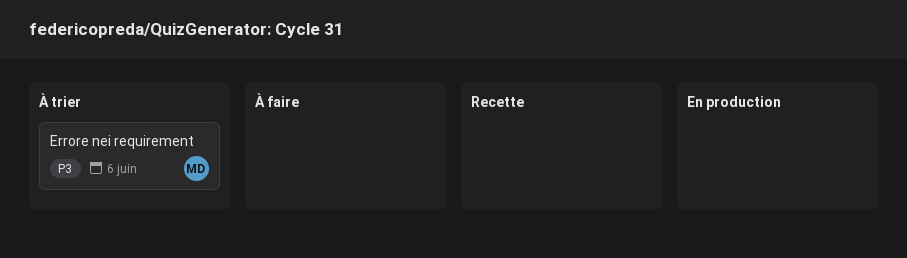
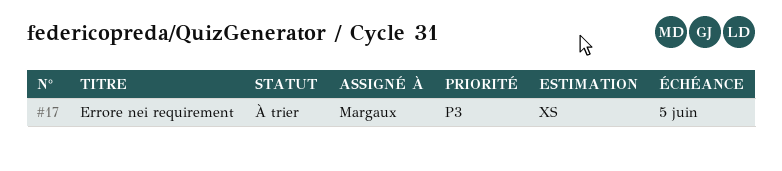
Errore nei requirement, due: Jun 6 -> Jun 5

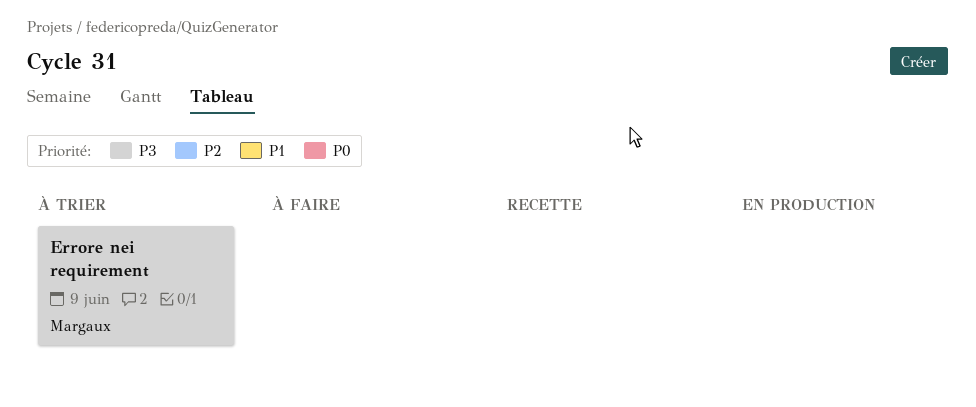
Errore nei requirement, due: Jun 5 -> Jun 9

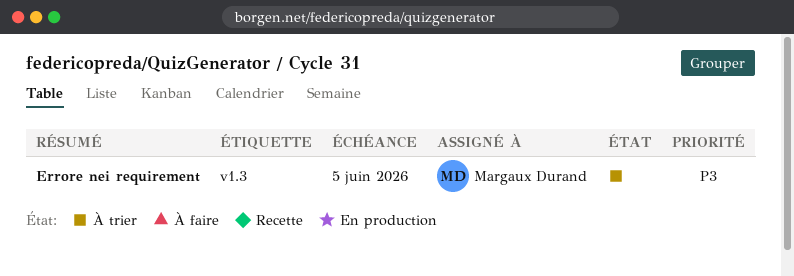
Errore nei requirement, due: Jun 9 -> Jun 5

